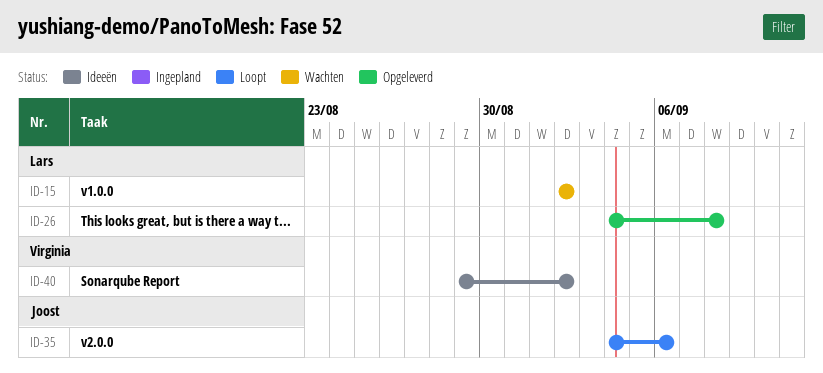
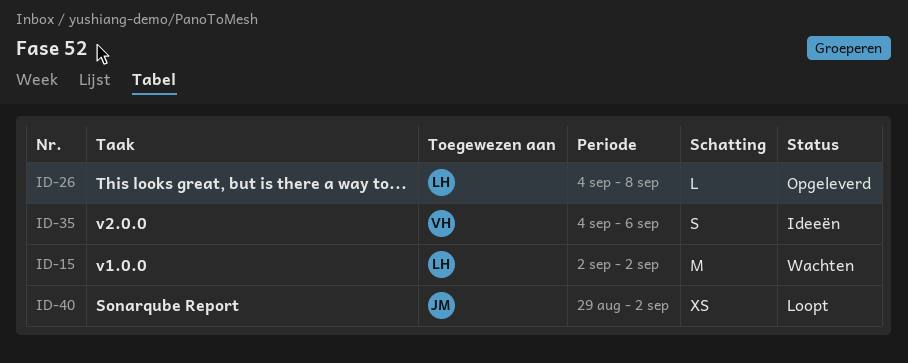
ID-35, status: Loopt -> Ideeën
ID-35, owner: Joost -> Virginia
ID-40, status: Ideeën -> Loopt
ID-40, owner: Virginia -> Joost

